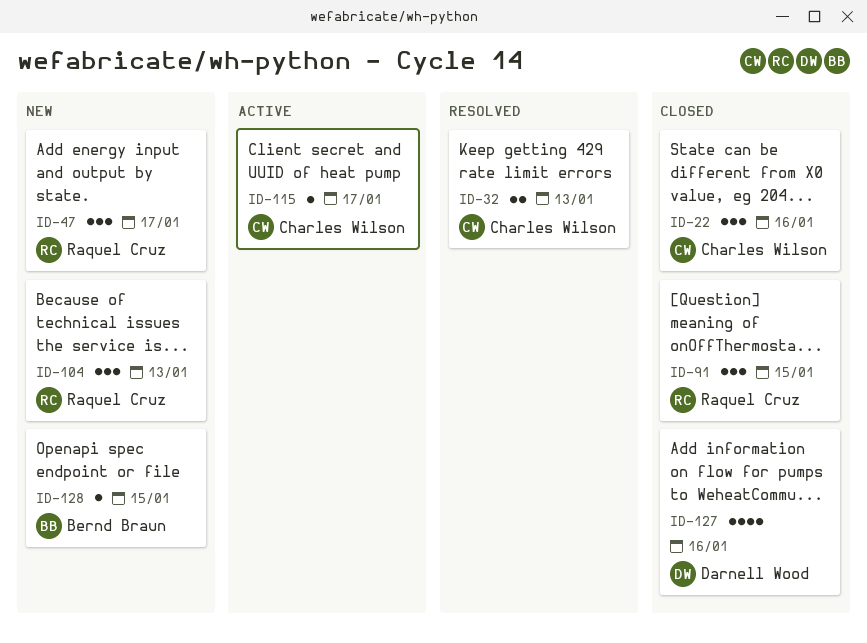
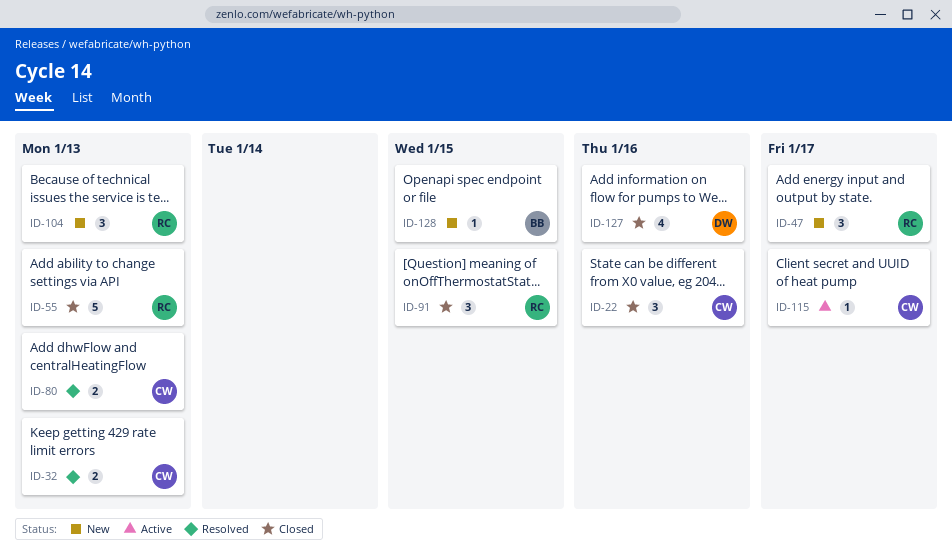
ID-55: none -> present
ID-80: none -> present

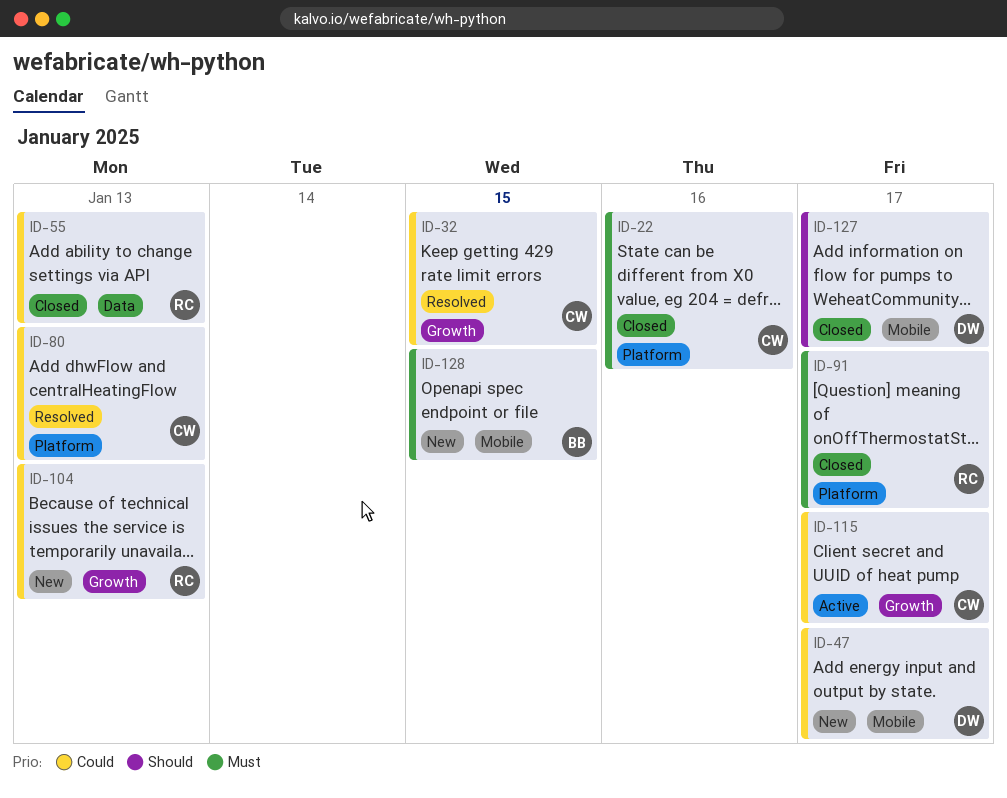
ID-32, due: Jan 13 -> Jan 15
ID-47, owner: RC -> DW
ID-91, due: Jan 15 -> Jan 17
ID-127, due: Jan 16 -> Jan 17

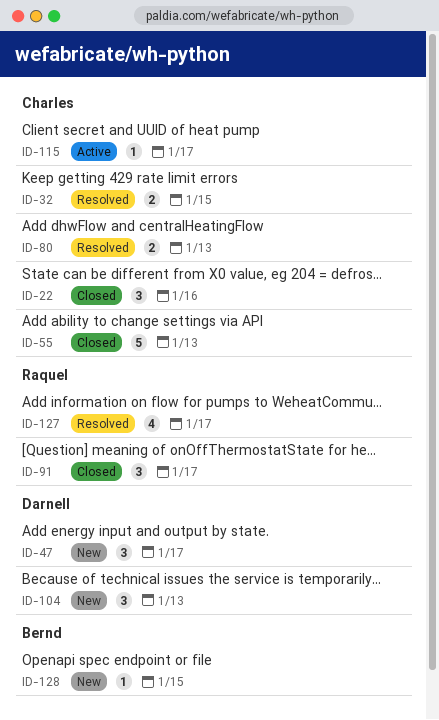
ID-55, owner: Raquel -> Charles
ID-104, owner: Raquel -> Darnell
ID-127, status: Closed -> Resolved
ID-127, owner: Darnell -> Raquel

